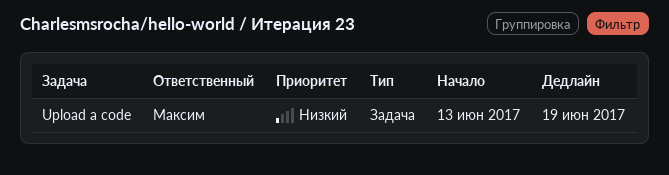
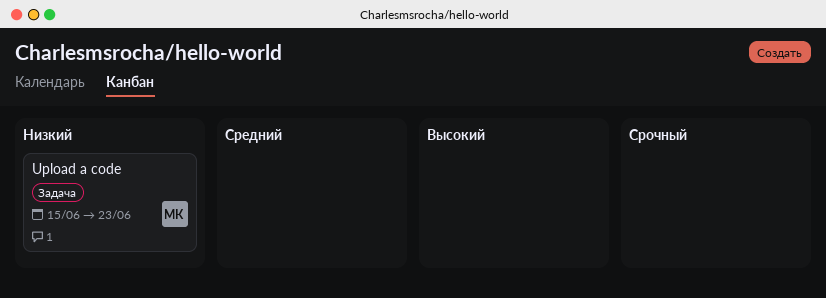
Upload a code, start: Jun 13 -> Jun 15
Upload a code, due: Jun 19 -> Jun 23

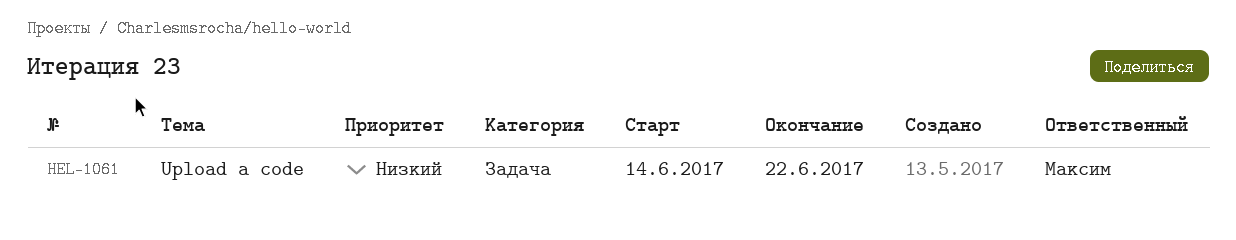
Upload a code, start: Jun 15 -> Jun 14
Upload a code, due: Jun 23 -> Jun 22

